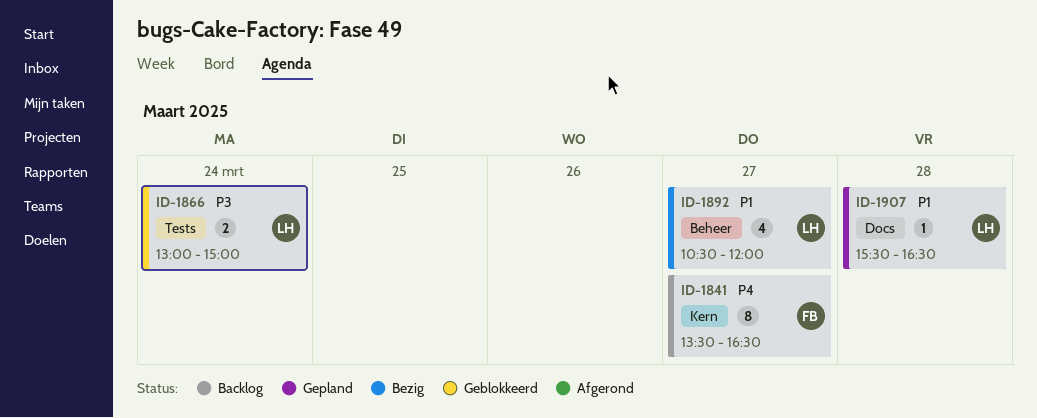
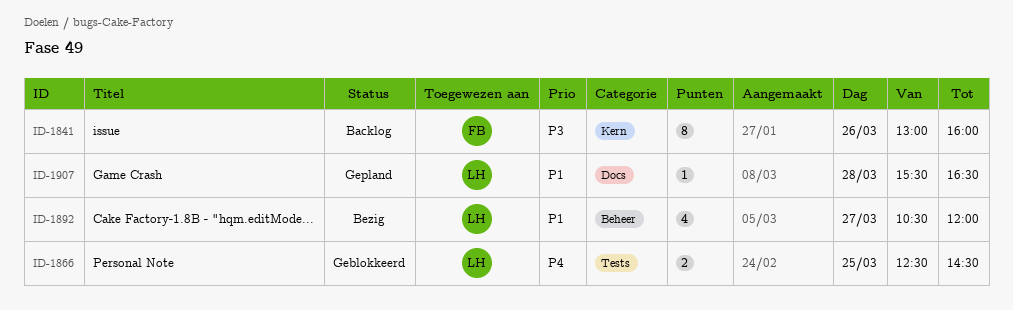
ID-1841, priority: P4 -> P3
ID-1841, day: Mar 27 -> Mar 26
ID-1841, begins: 13:30 -> 13:00
ID-1841, ends: 16:30 -> 16:00
ID-1866, priority: P3 -> P4
ID-1866, day: Mar 24 -> Mar 25
ID-1866, begins: 13:00 -> 12:30
ID-1866, ends: 15:00 -> 14:30

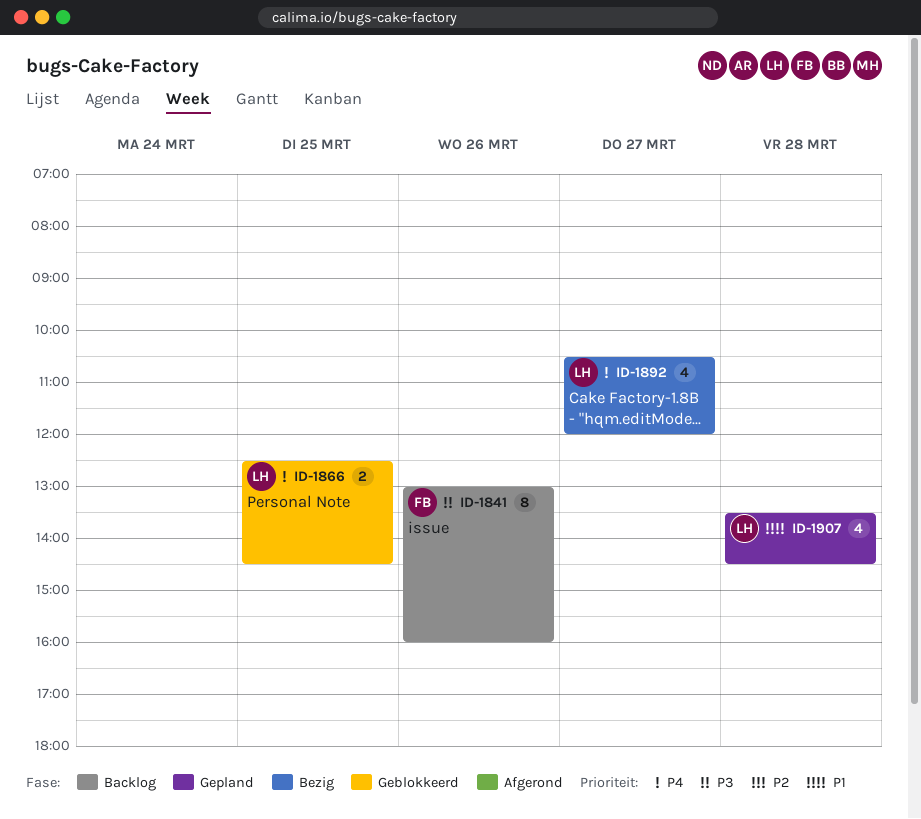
ID-1892, priority: P1 -> P4
ID-1907, estimate: 1 -> 4
ID-1907, begins: 15:30 -> 13:30
ID-1907, ends: 16:30 -> 14:30

